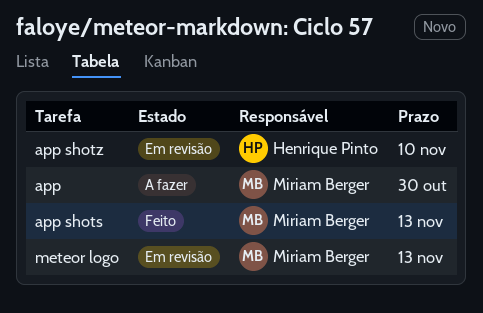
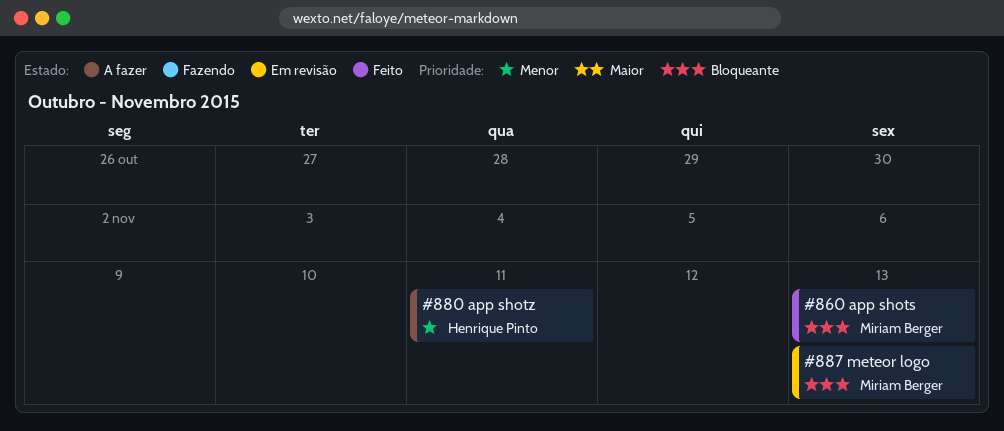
app: present -> none
app shotz, status: Em revisão -> A fazer
app shotz, due: Nov 10 -> Nov 11

